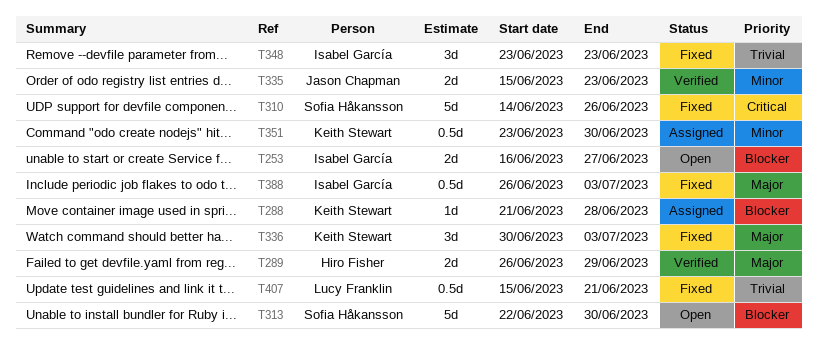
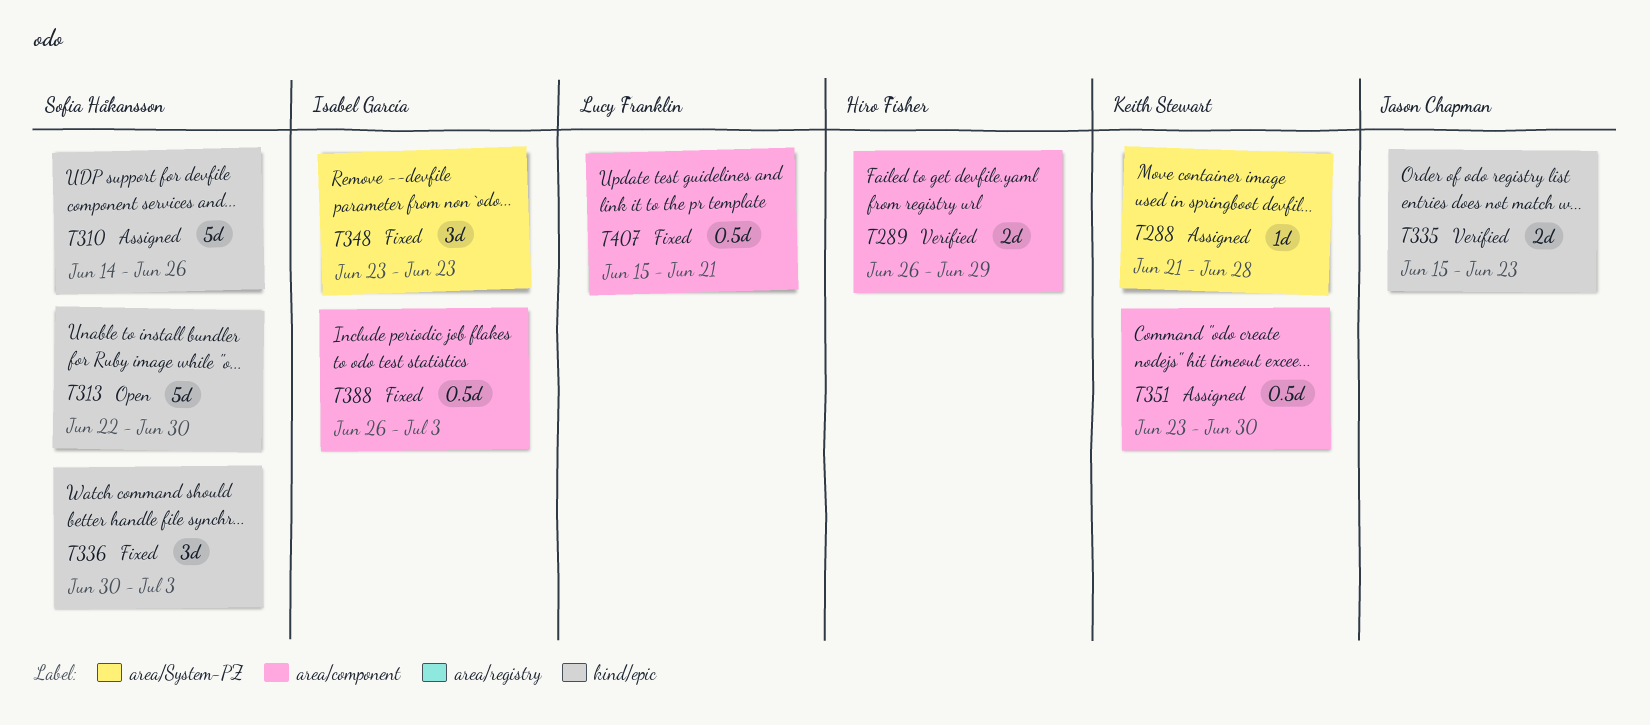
T253: present -> none
T310, status: Fixed -> Assigned
T336, owner: Keith Stewart -> Sofia Håkansson

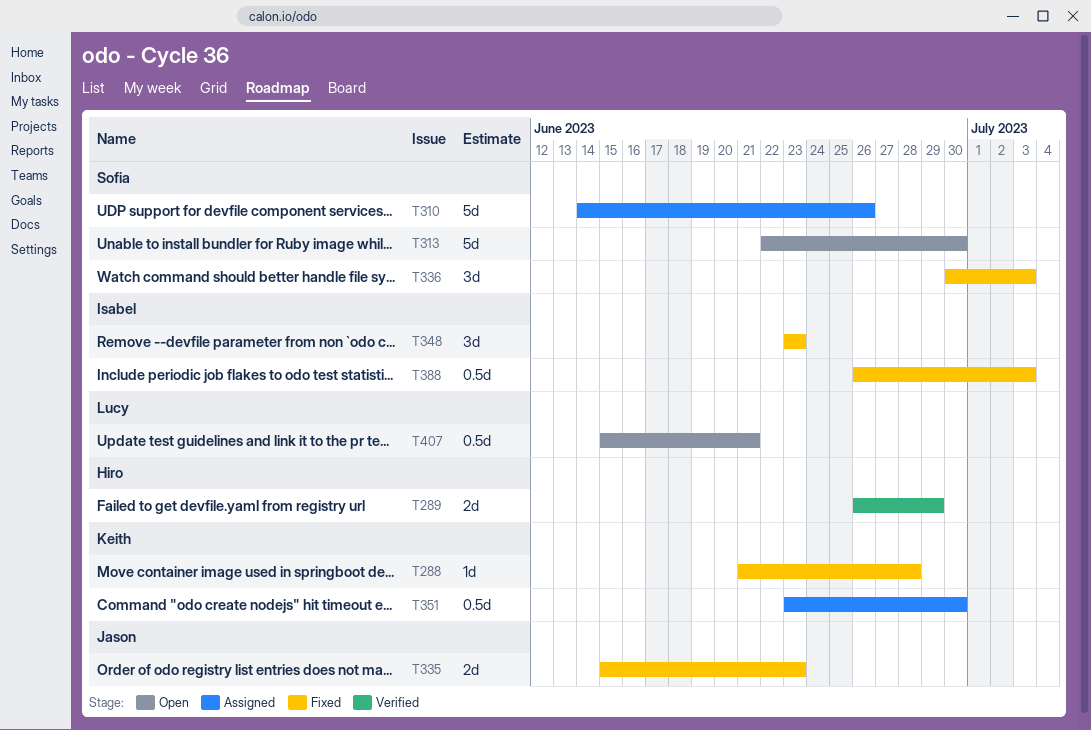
T288, status: Assigned -> Fixed
T335, status: Verified -> Fixed
T407, status: Fixed -> Open

